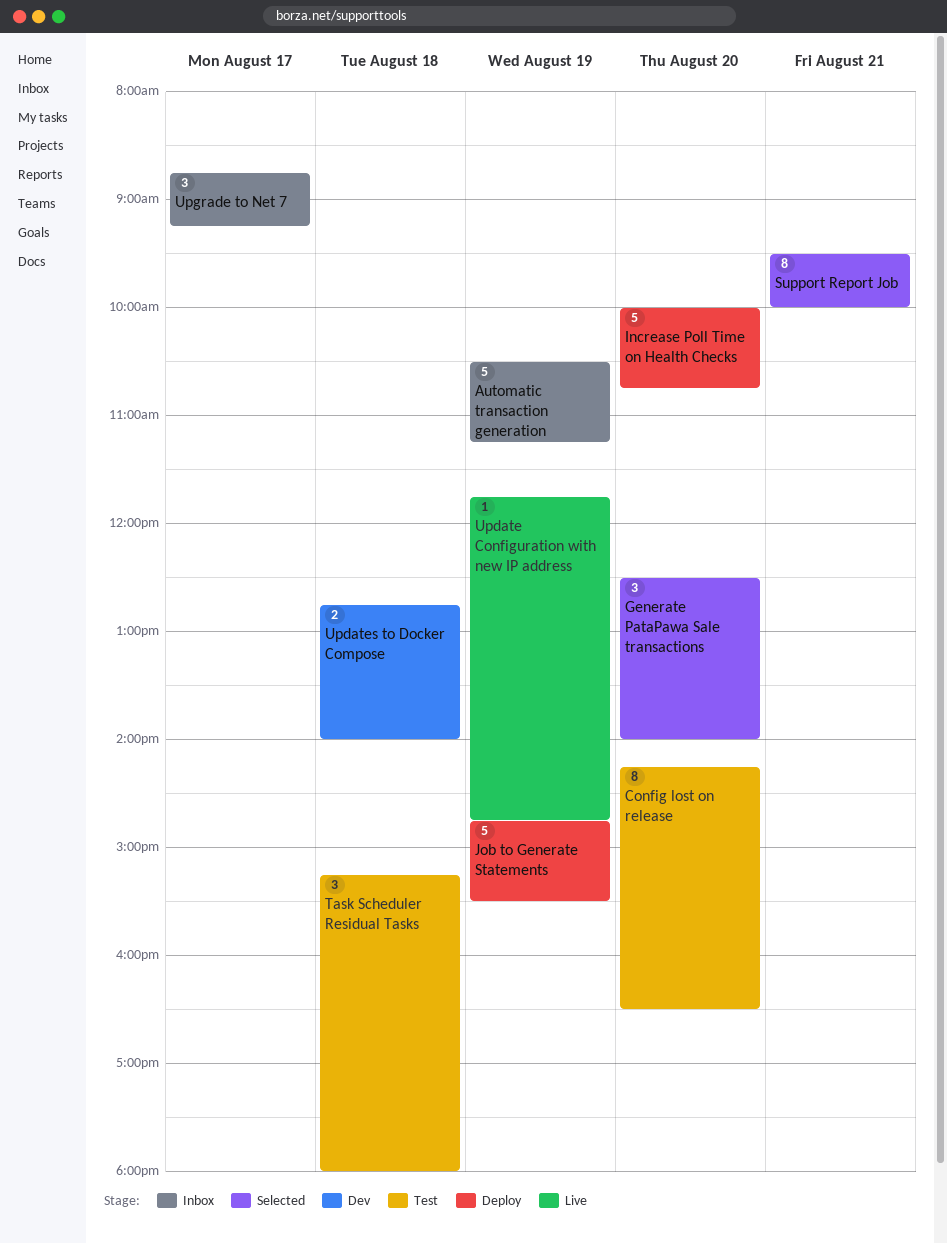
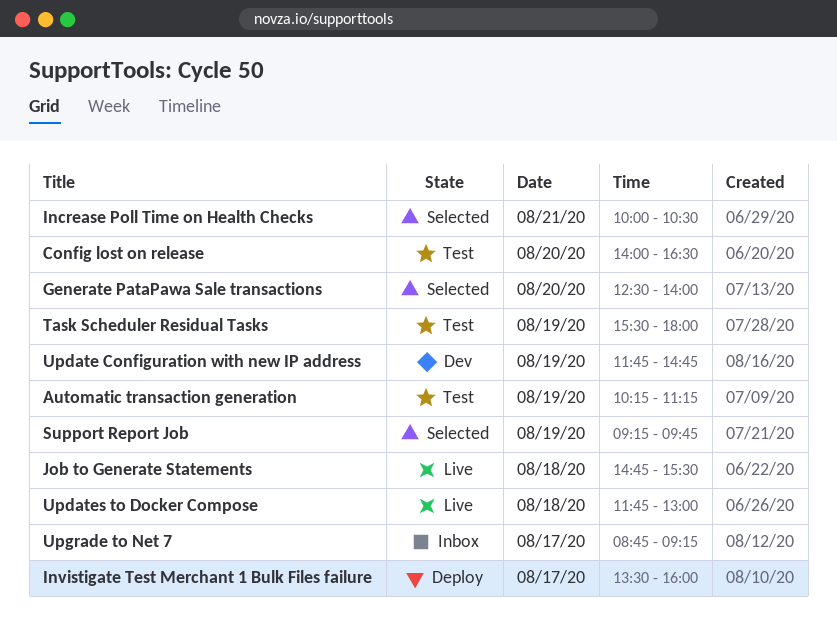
Automatic transaction generation, status: Inbox -> Test
Automatic transaction generation, begins: 10:30 -> 10:15
Config lost on release, begins: 14:15 -> 14:00
Increase Poll Time on Health Checks, status: Deploy -> Selected
Increase Poll Time on Health Checks, day: Aug 20 -> Aug 21
Increase Poll Time on Health Checks, ends: 10:45 -> 10:30
Invistigate Test Merchant 1 Bulk Files failure: none -> present
Job to Generate Statements, status: Deploy -> Live
Job to Generate Statements, day: Aug 19 -> Aug 18
Support Report Job, day: Aug 21 -> Aug 19
Support Report Job, begins: 09:30 -> 09:15
Support Report Job, ends: 10:00 -> 09:45
Task Scheduler Residual Tasks, day: Aug 18 -> Aug 19
Task Scheduler Residual Tasks, begins: 15:15 -> 15:30
Update Configuration with new IP address, status: Live -> Dev
Updates to Docker Compose, status: Dev -> Live
Updates to Docker Compose, begins: 12:45 -> 11:45
Updates to Docker Compose, ends: 14:00 -> 13:00

